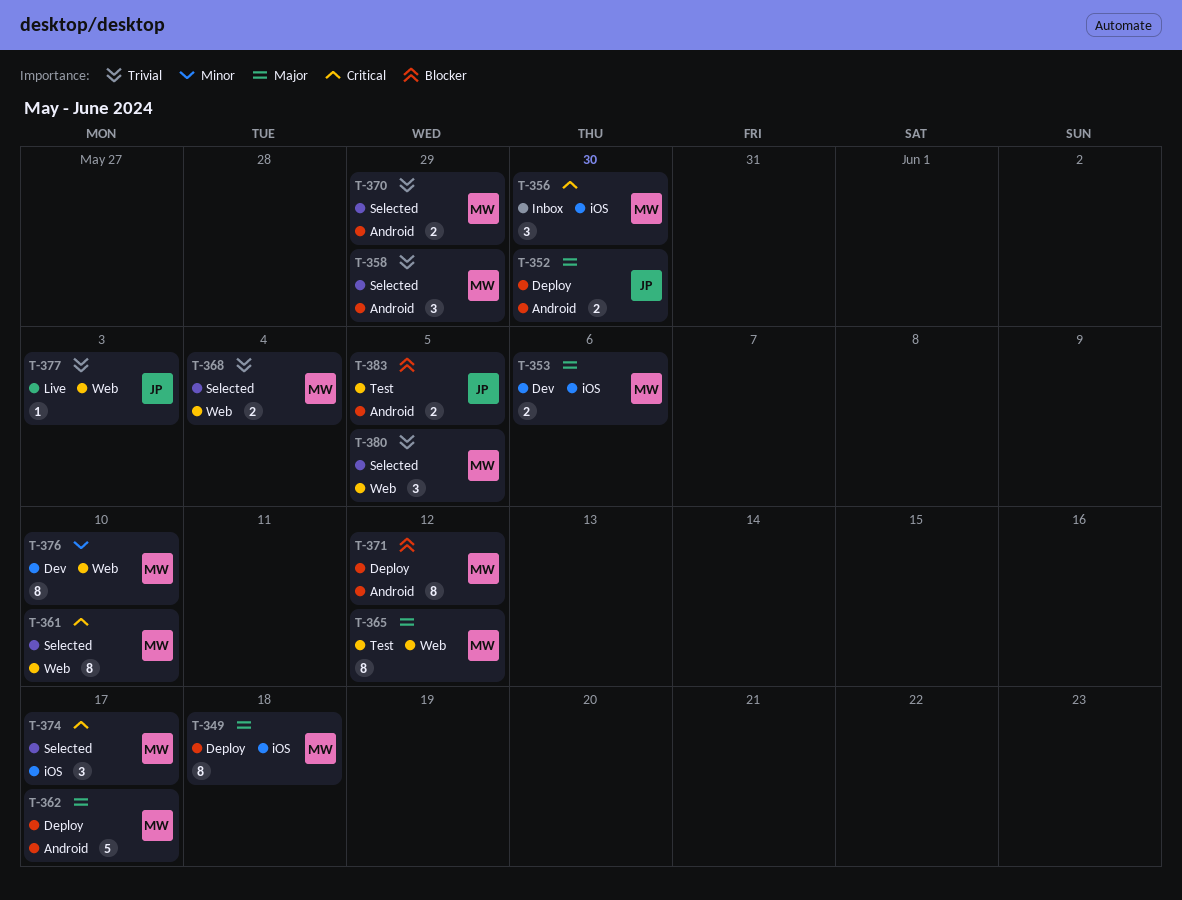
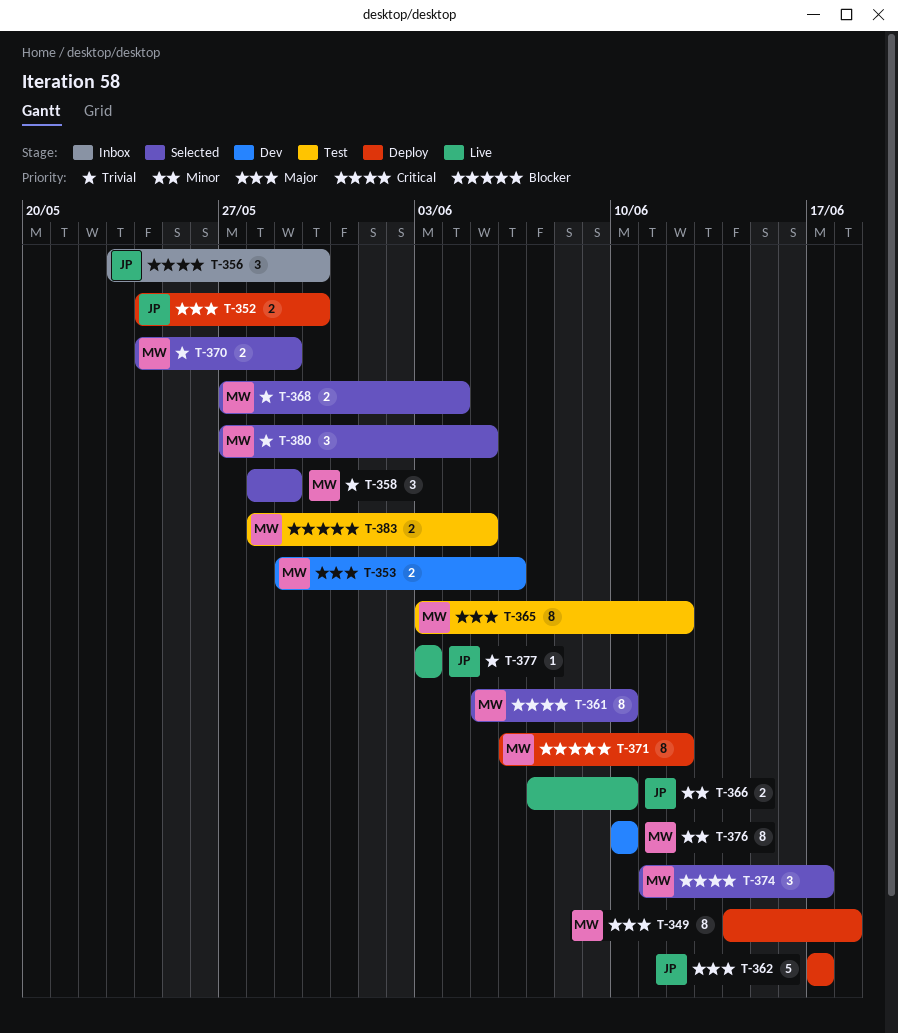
T-356, owner: MW -> JP
T-362, owner: MW -> JP
T-366: none -> present
T-383, owner: JP -> MW

